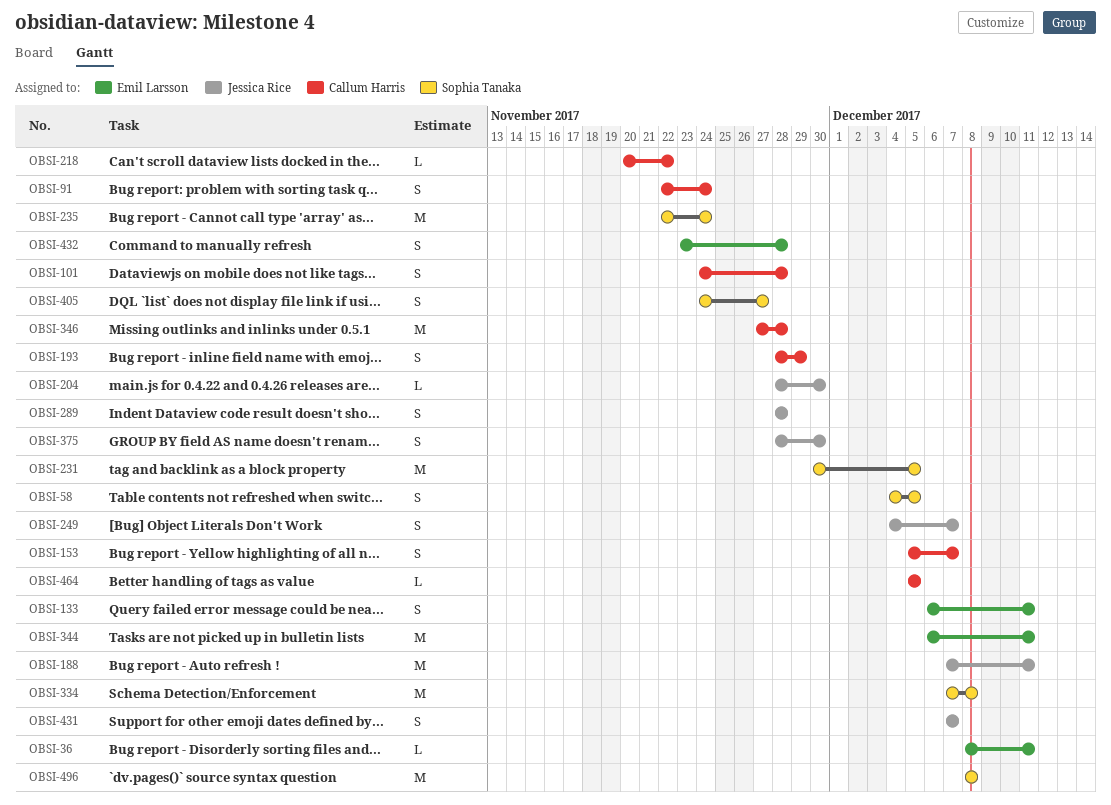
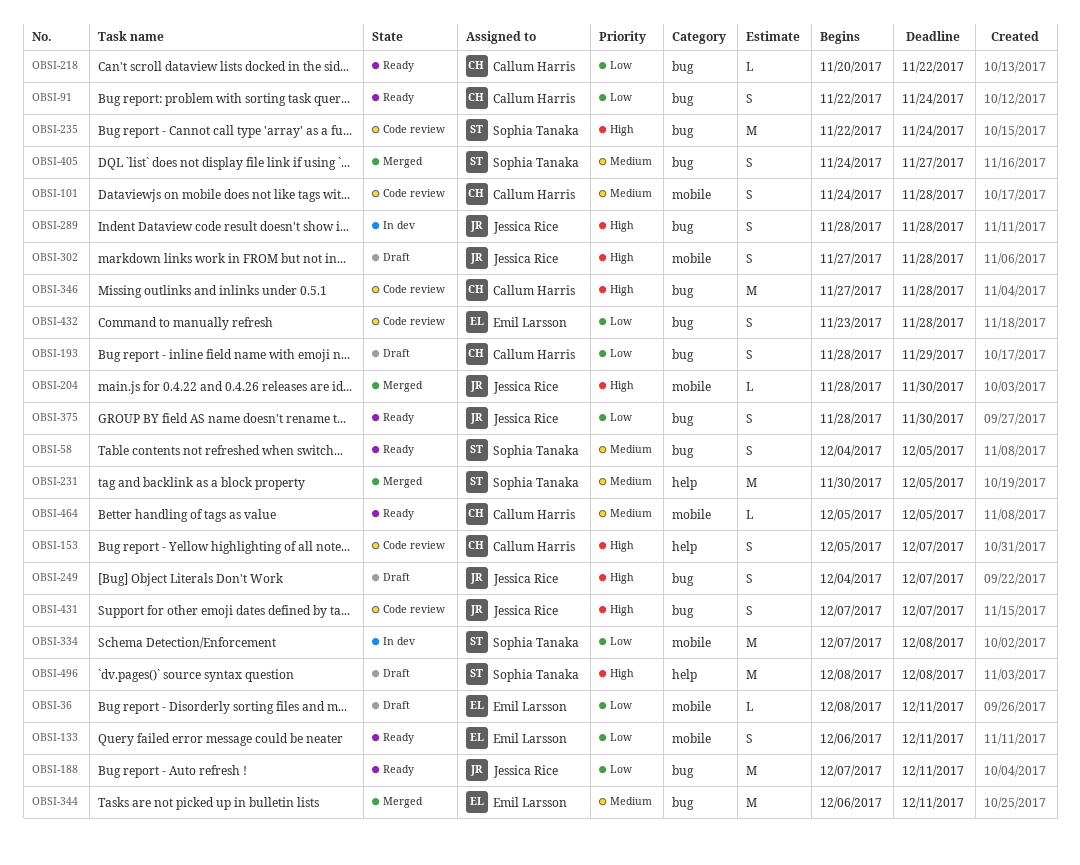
OBSI-302: none -> present

